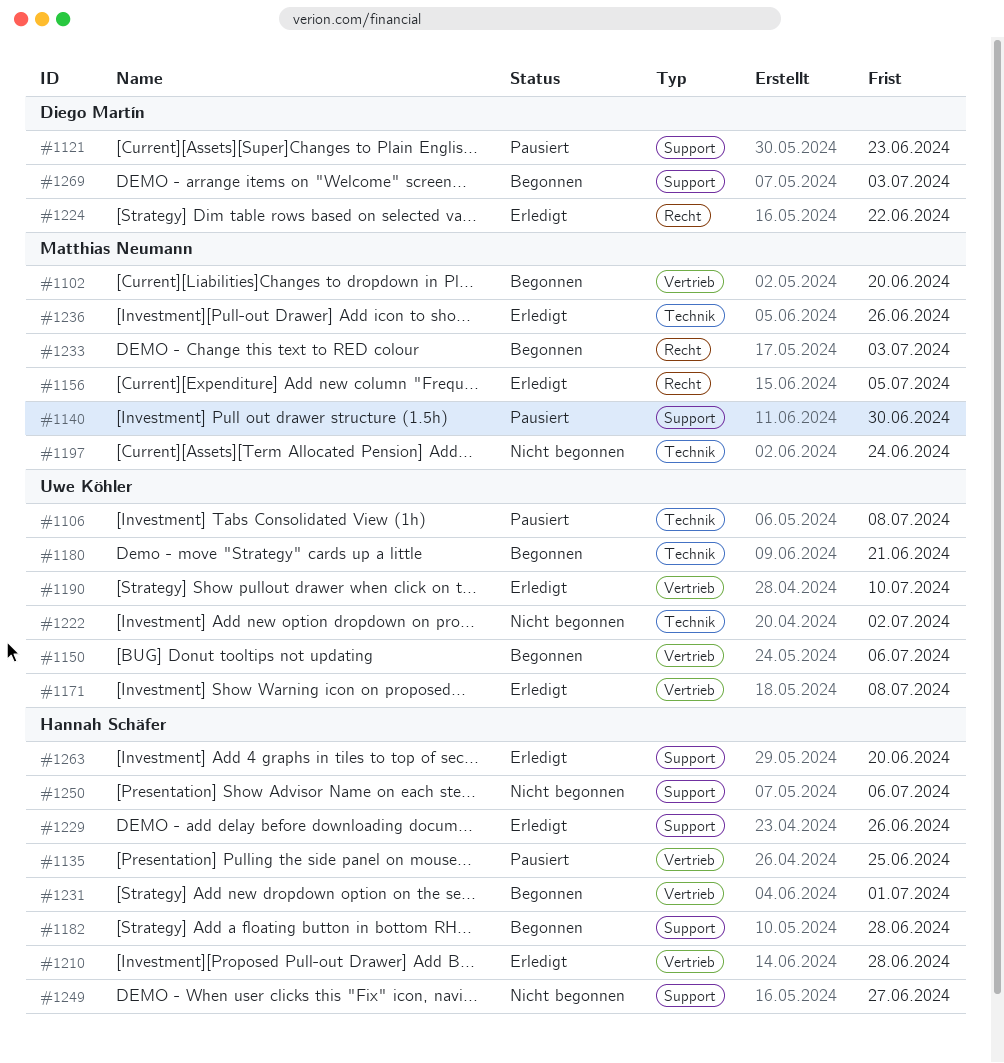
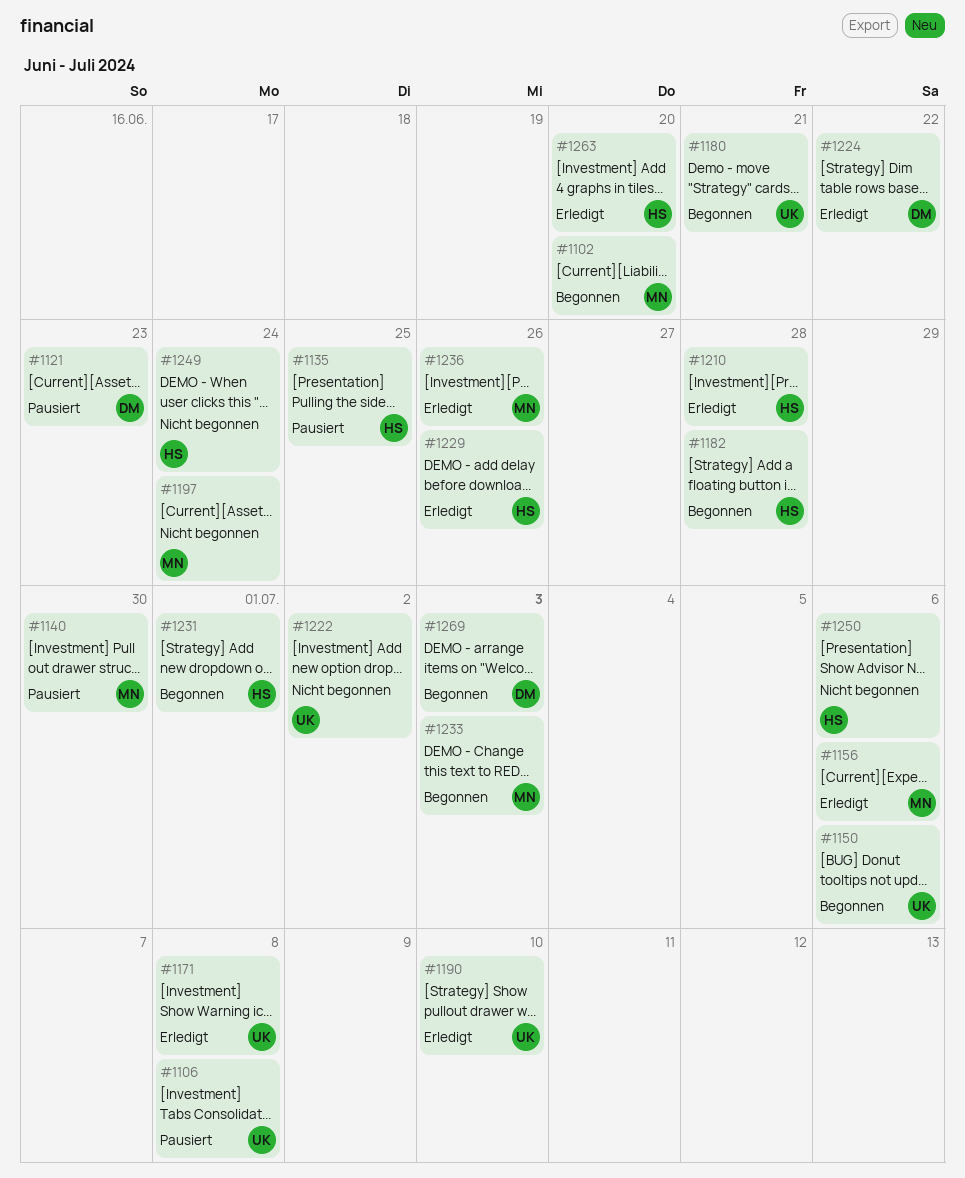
#1156, due: Jul 5 -> Jul 6
#1249, due: Jun 27 -> Jun 24

